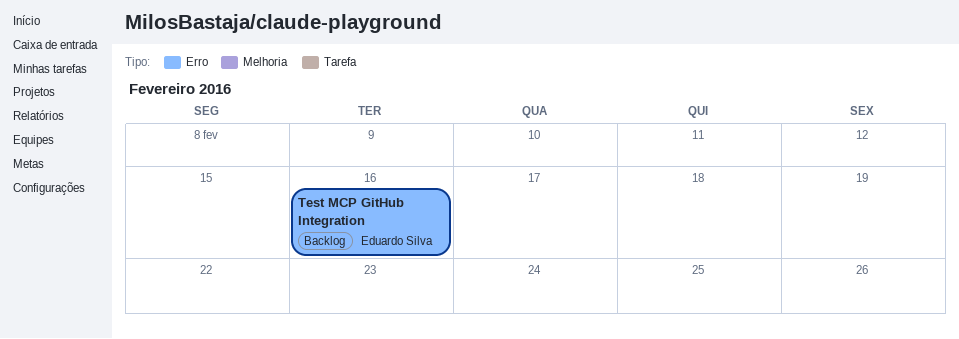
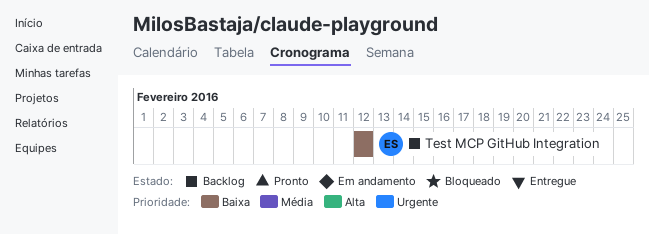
Test MCP GitHub Integration, due: Feb 16 -> Feb 12

